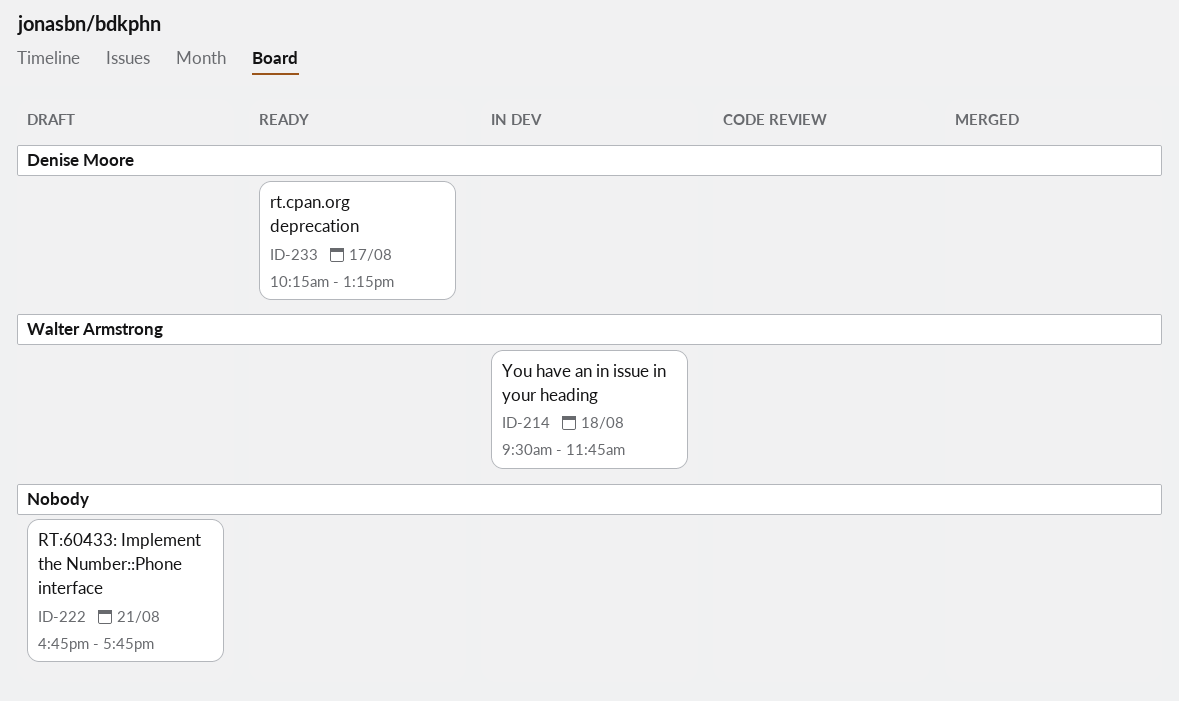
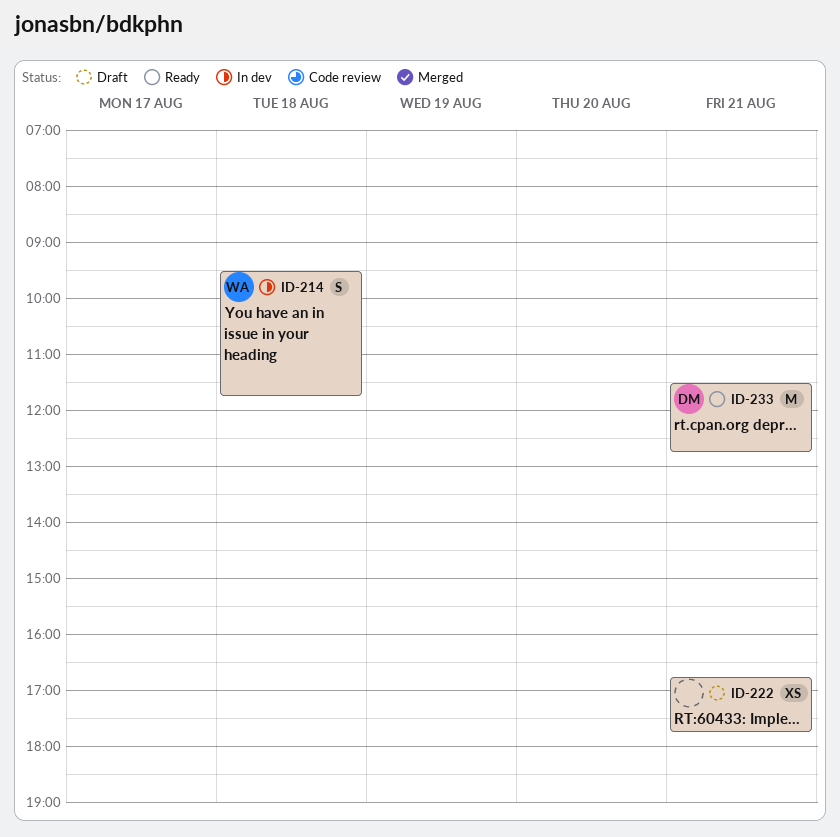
ID-233, day: Aug 17 -> Aug 21
ID-233, begins: 10:15 -> 11:30
ID-233, ends: 13:15 -> 12:45

